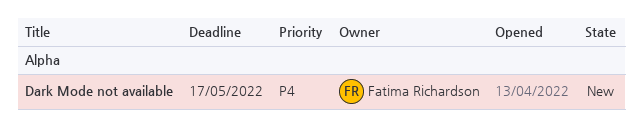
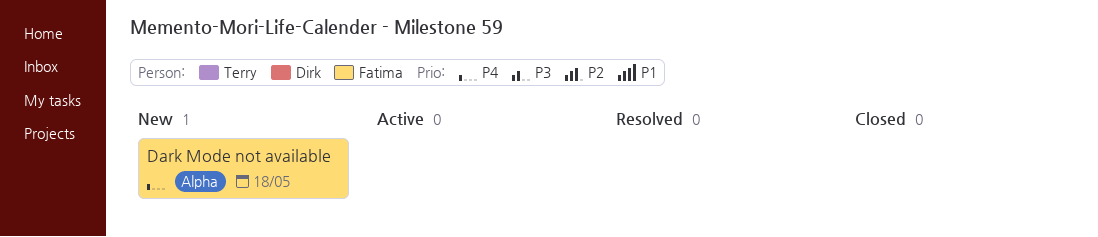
Dark Mode not available, due: May 17 -> May 18

